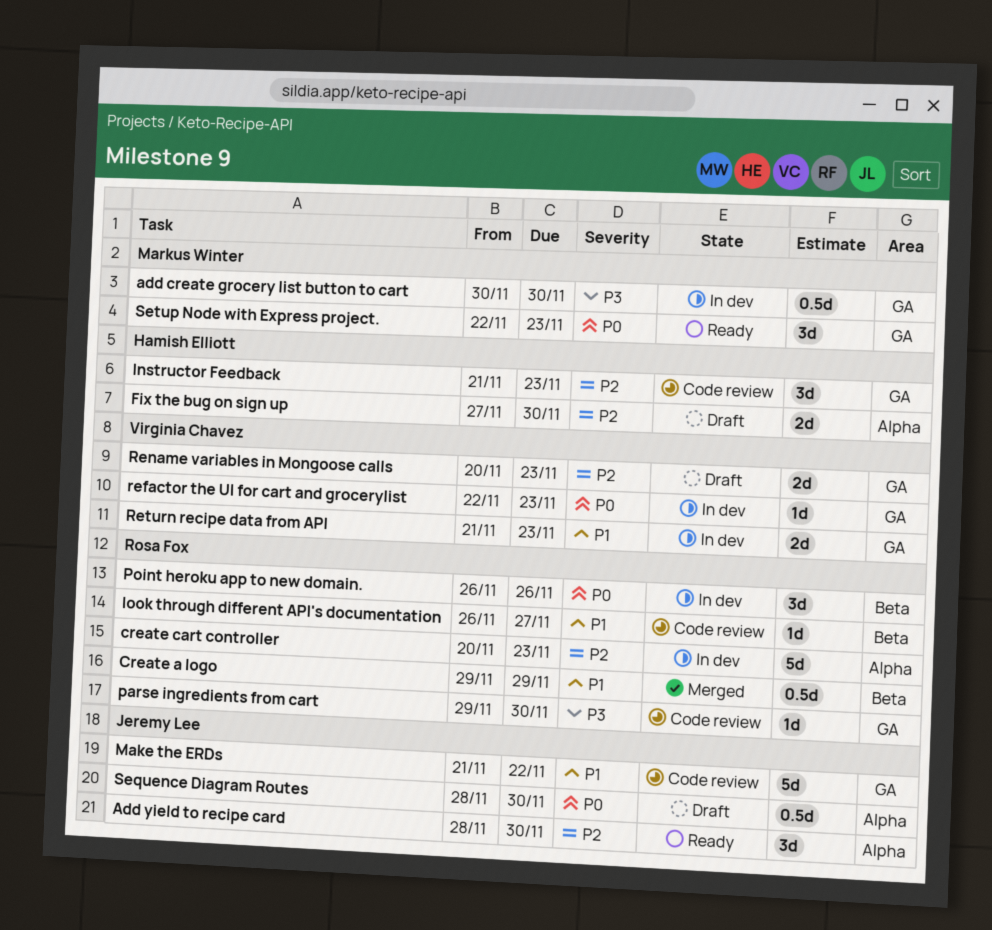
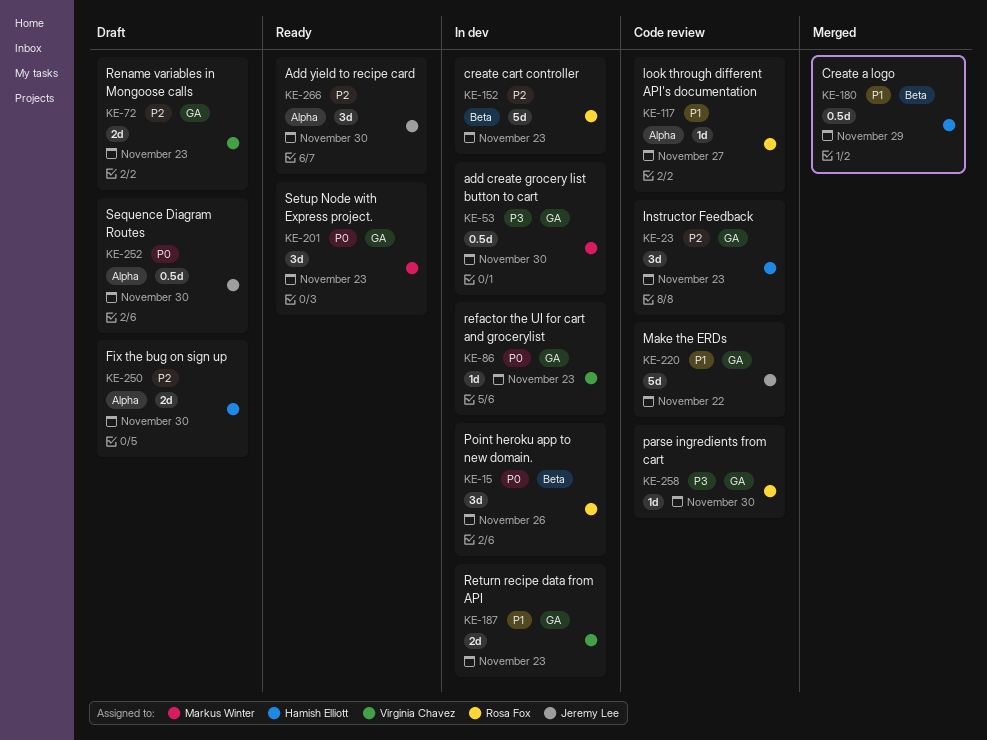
Create a logo, owner: Rosa Fox -> Hamish Elliott
create cart controller, label: Alpha -> Beta
look through different API's documentation, label: Beta -> Alpha

